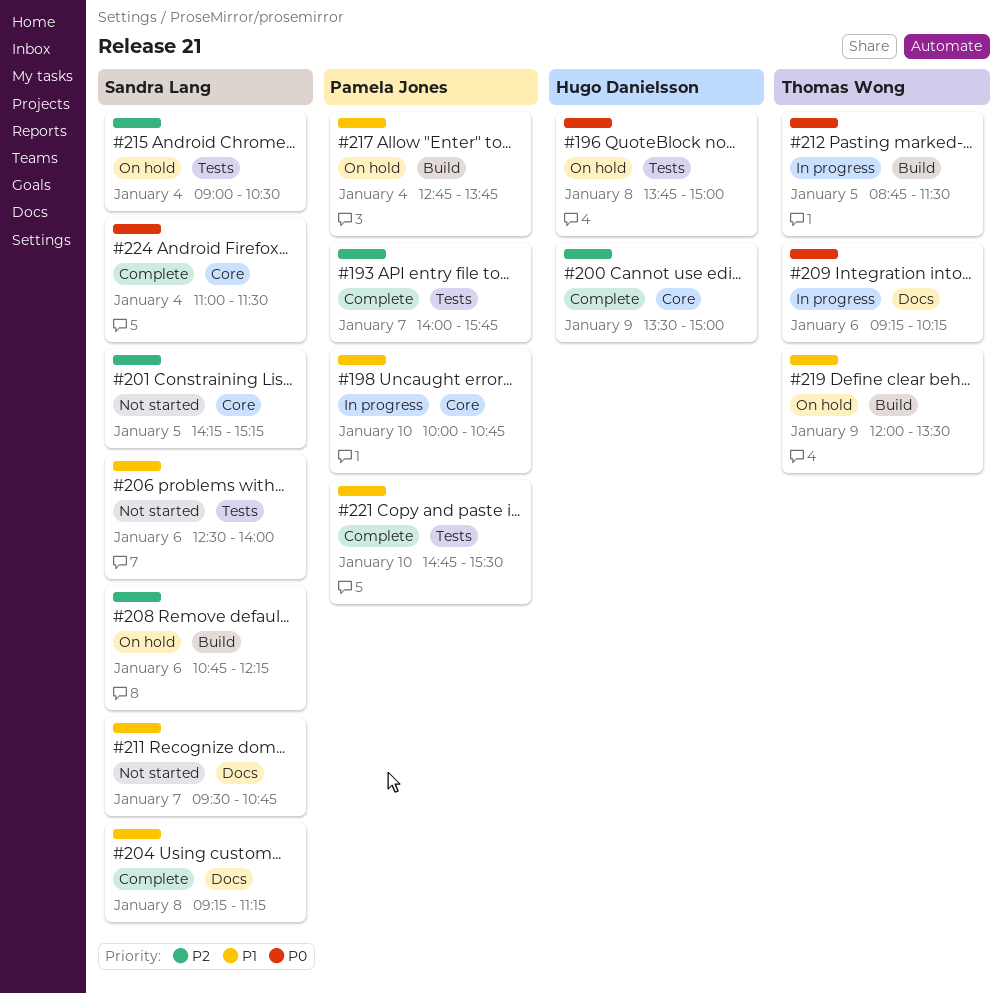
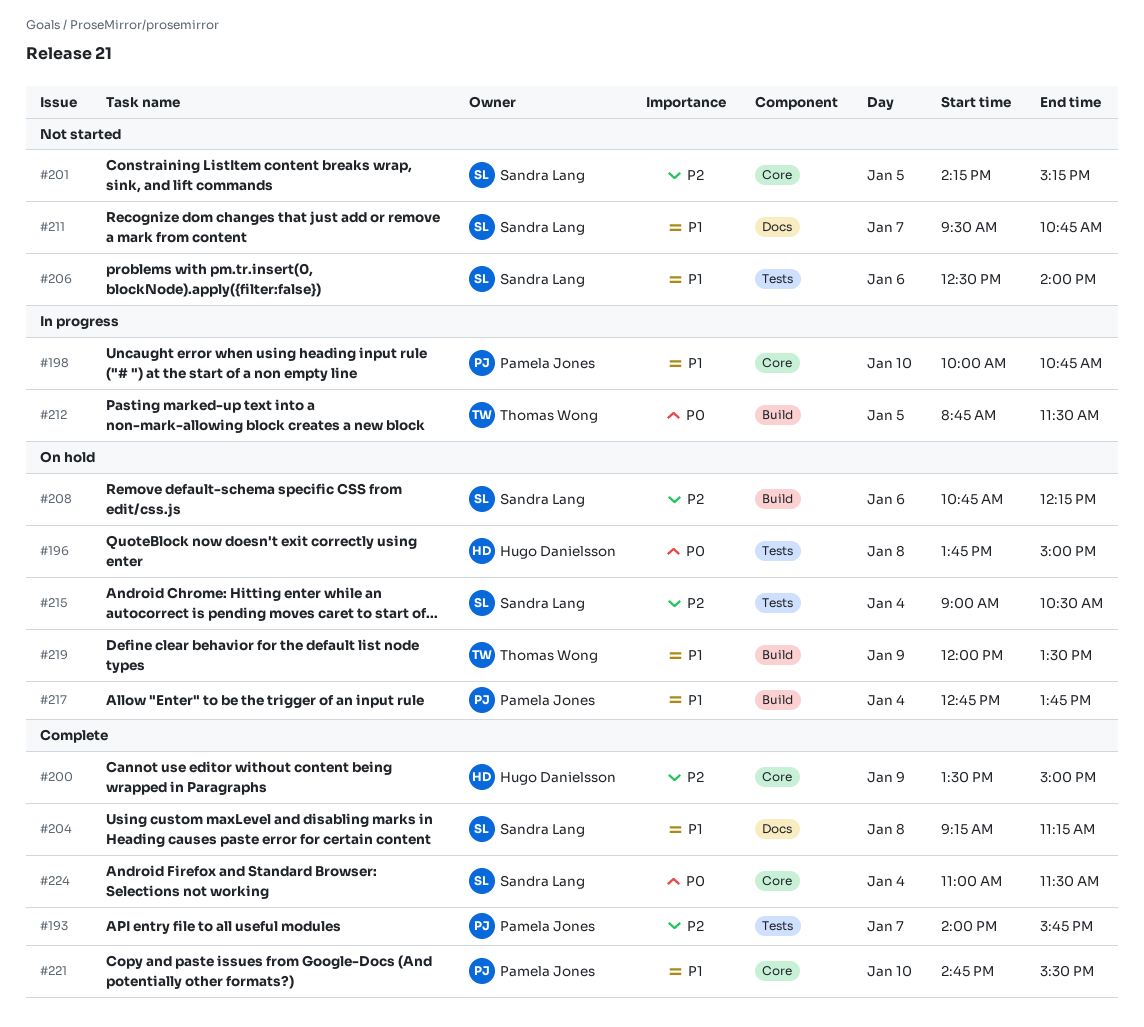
#209: present -> none
#221, label: Tests -> Core

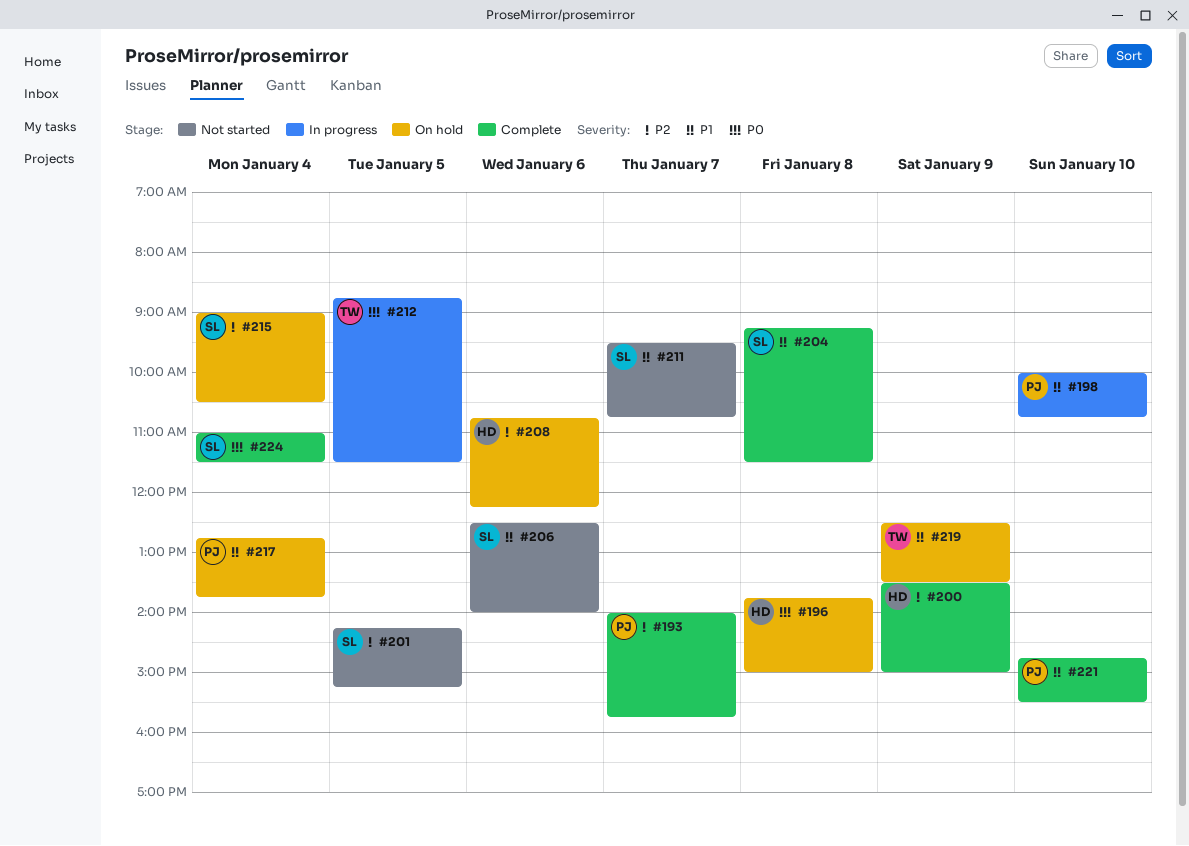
#204, ends: 11:15 -> 11:30
#208, owner: Sandra Lang -> Hugo Danielsson
#219, begins: 12:00 -> 12:30

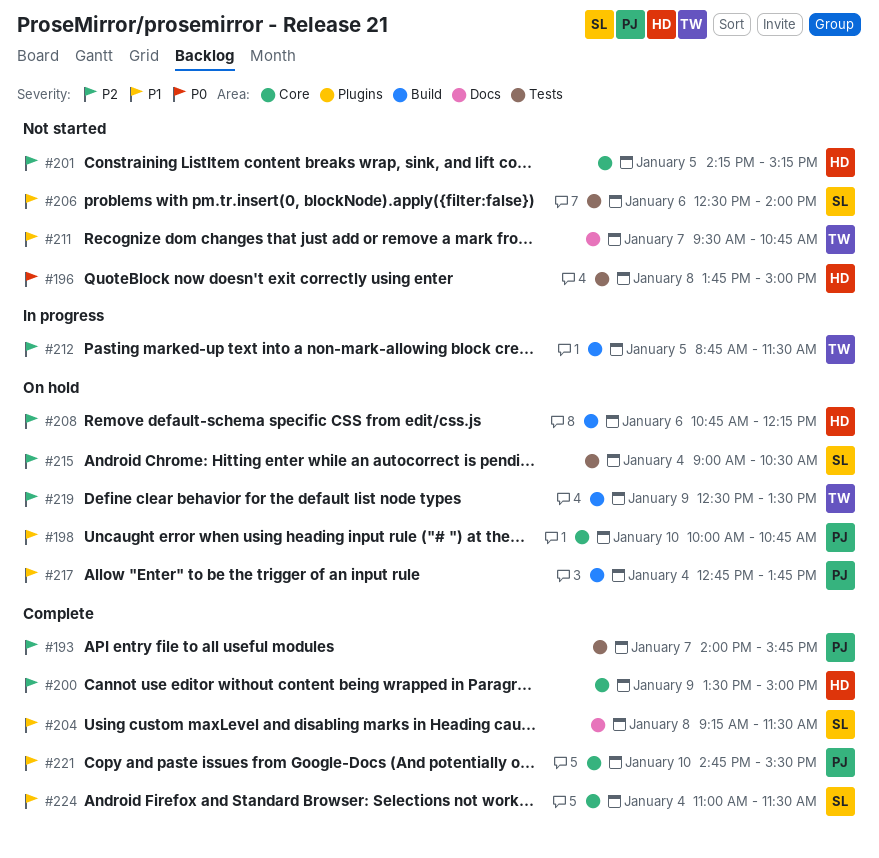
#196, status: On hold -> Not started
#198, status: In progress -> On hold
#201, owner: SL -> HD
#211, owner: SL -> TW
#212, priority: P0 -> P2
#219, priority: P1 -> P2
#224, priority: P0 -> P1

